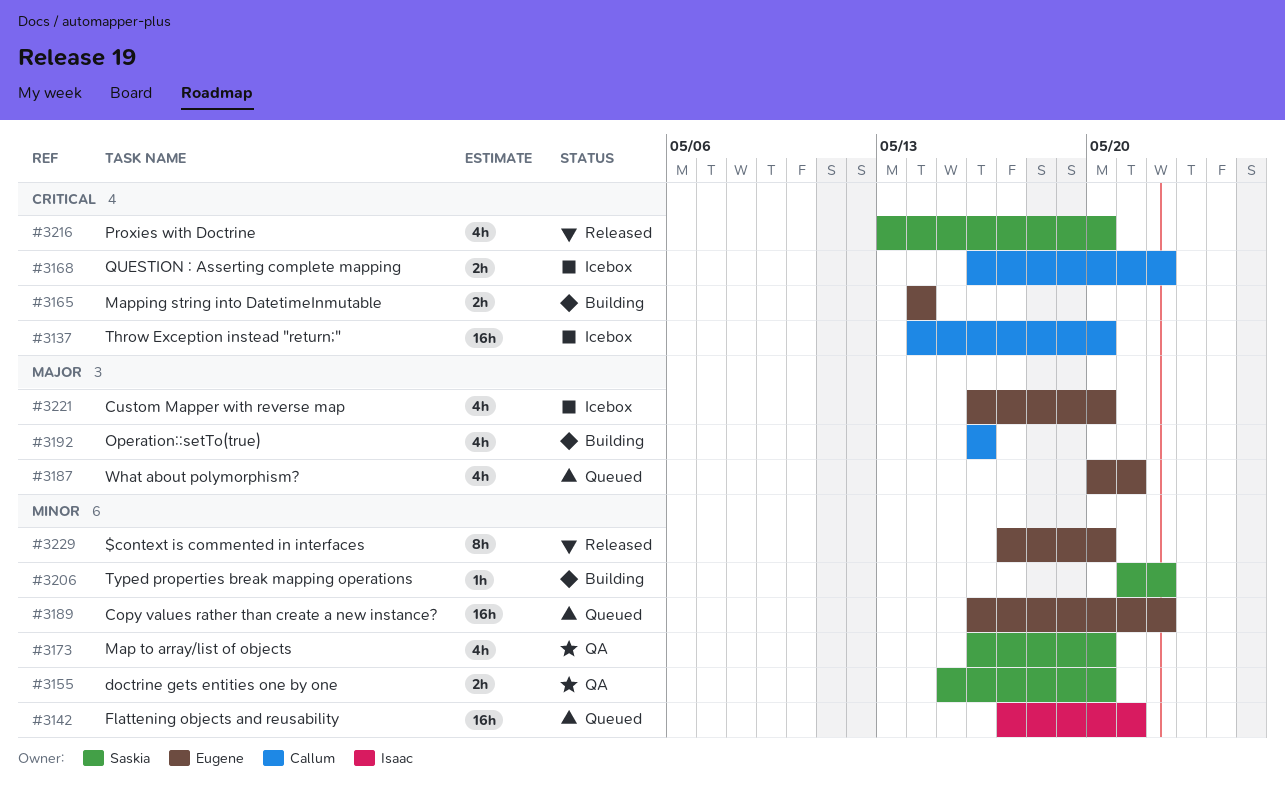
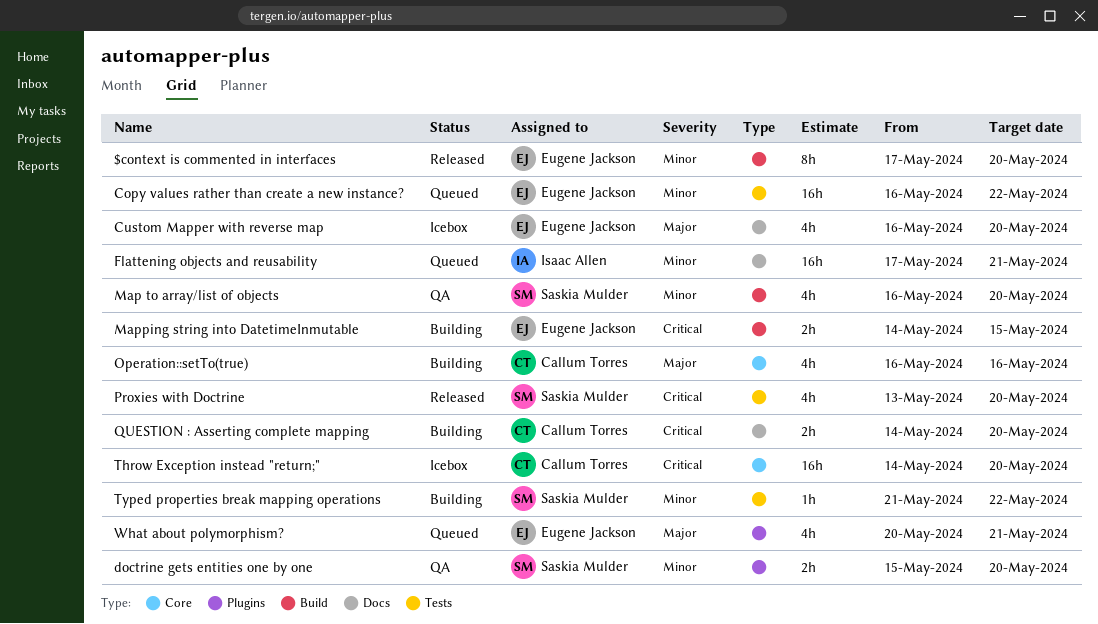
Mapping string into DatetimeInmutable, due: May 14 -> May 15
QUESTION : Asserting complete mapping, status: Icebox -> Building
QUESTION : Asserting complete mapping, start: May 16 -> May 14
QUESTION : Asserting complete mapping, due: May 22 -> May 20

